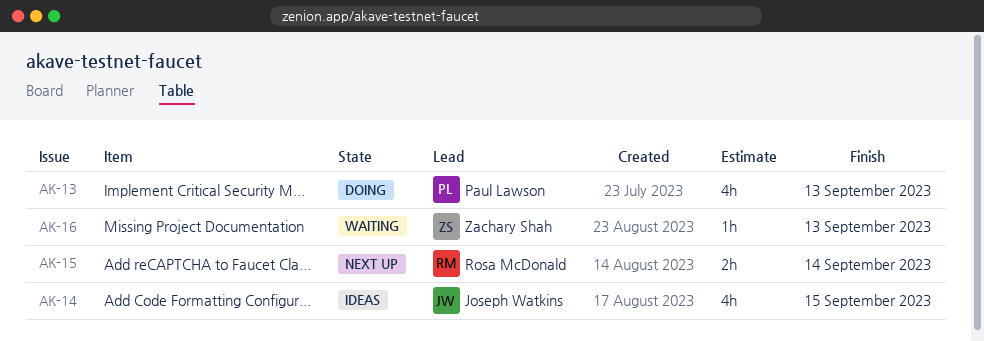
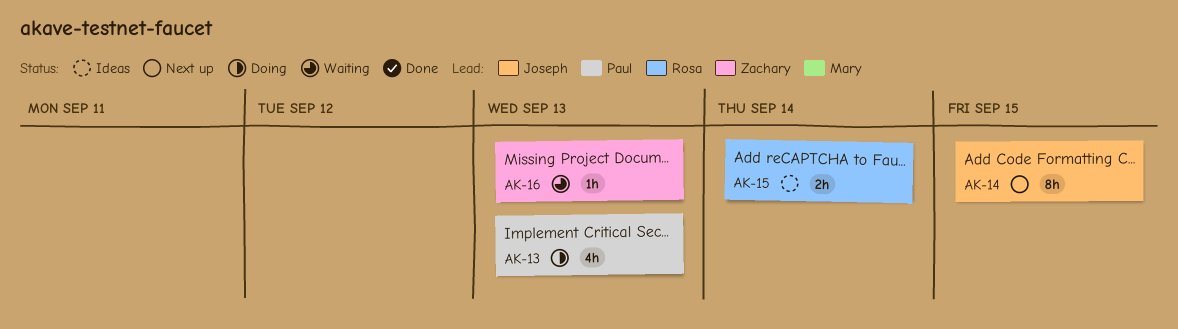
AK-14, status: Ideas -> Next up
AK-14, estimate: 4h -> 8h
AK-15, status: Next up -> Ideas

